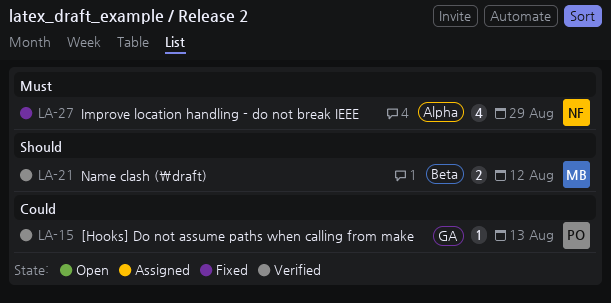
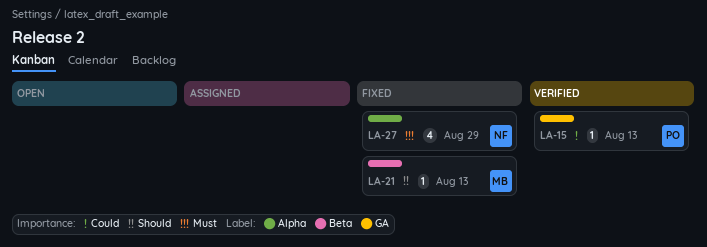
LA-21, status: Verified -> Fixed
LA-21, estimate: 2 -> 1
LA-21, due: Aug 12 -> Aug 13

